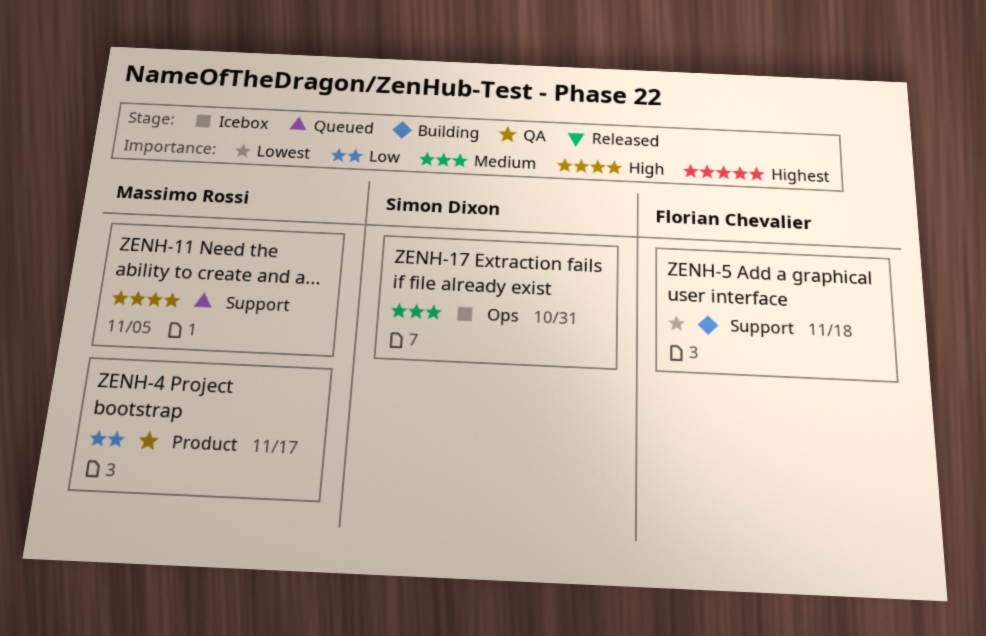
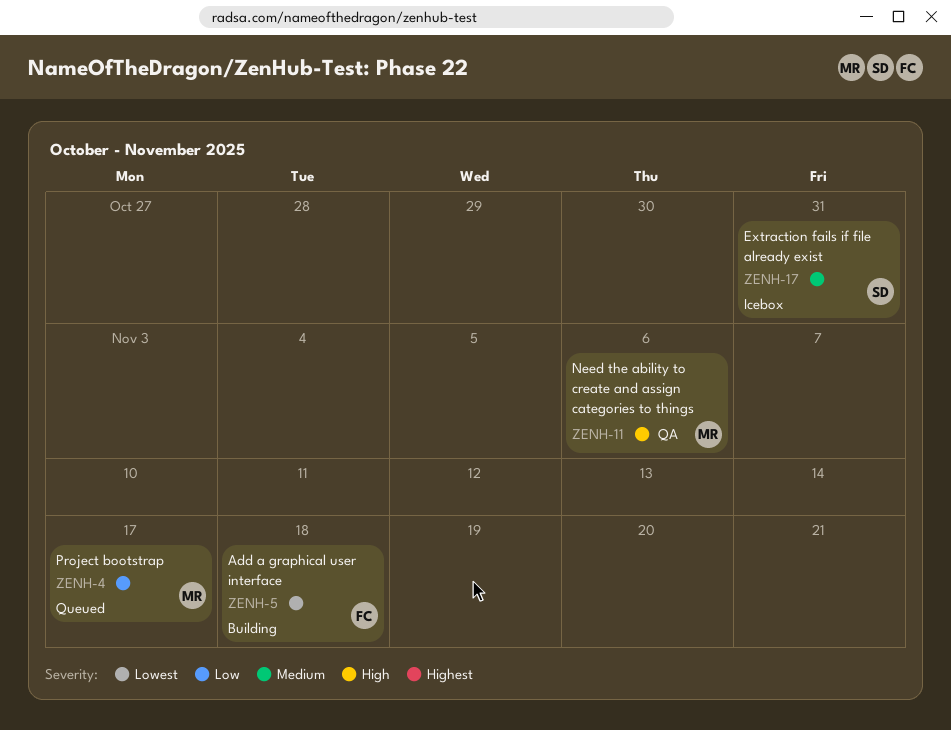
ZENH-4, status: QA -> Queued
ZENH-11, status: Queued -> QA
ZENH-11, due: Nov 5 -> Nov 6

